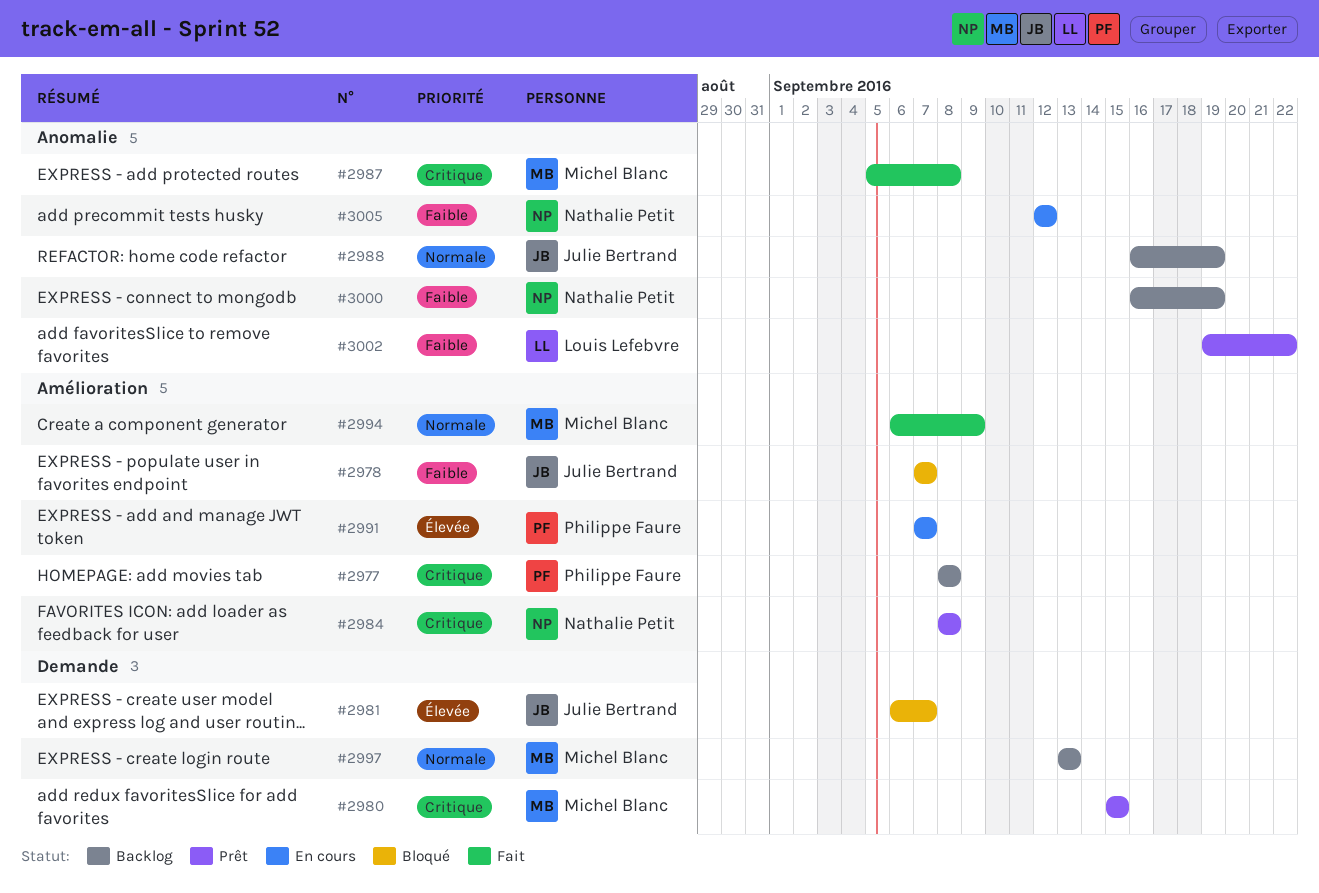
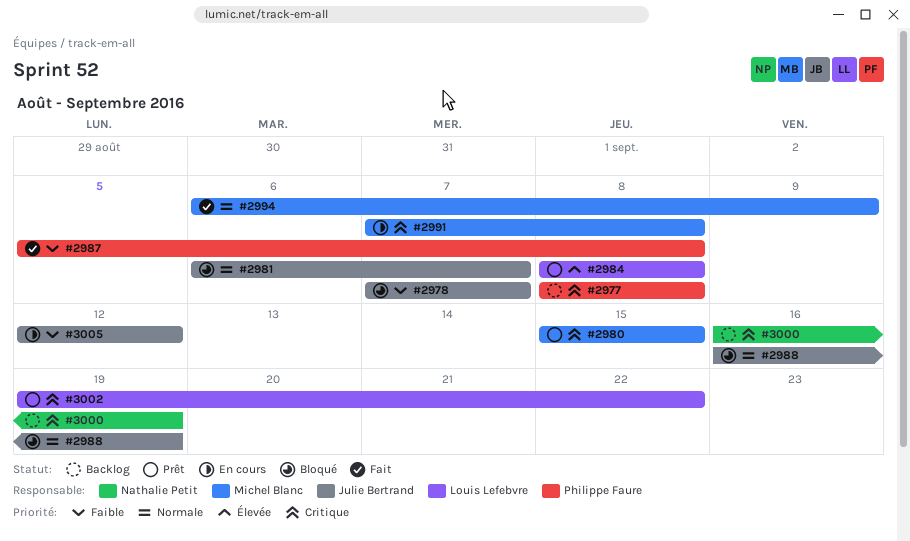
#2981, priority: Élevée -> Normale
#2984, owner: Nathalie Petit -> Louis Lefebvre
#2984, priority: Critique -> Élevée
#2987, owner: Michel Blanc -> Philippe Faure
#2987, priority: Critique -> Faible
#2988, status: Backlog -> Bloqué
#2991, owner: Philippe Faure -> Michel Blanc
#2991, priority: Élevée -> Critique
#2991, due: Sep 7 -> Sep 8
#2997: present -> none
#3000, priority: Faible -> Critique
#3002, priority: Faible -> Critique
#3005, owner: Nathalie Petit -> Julie Bertrand

